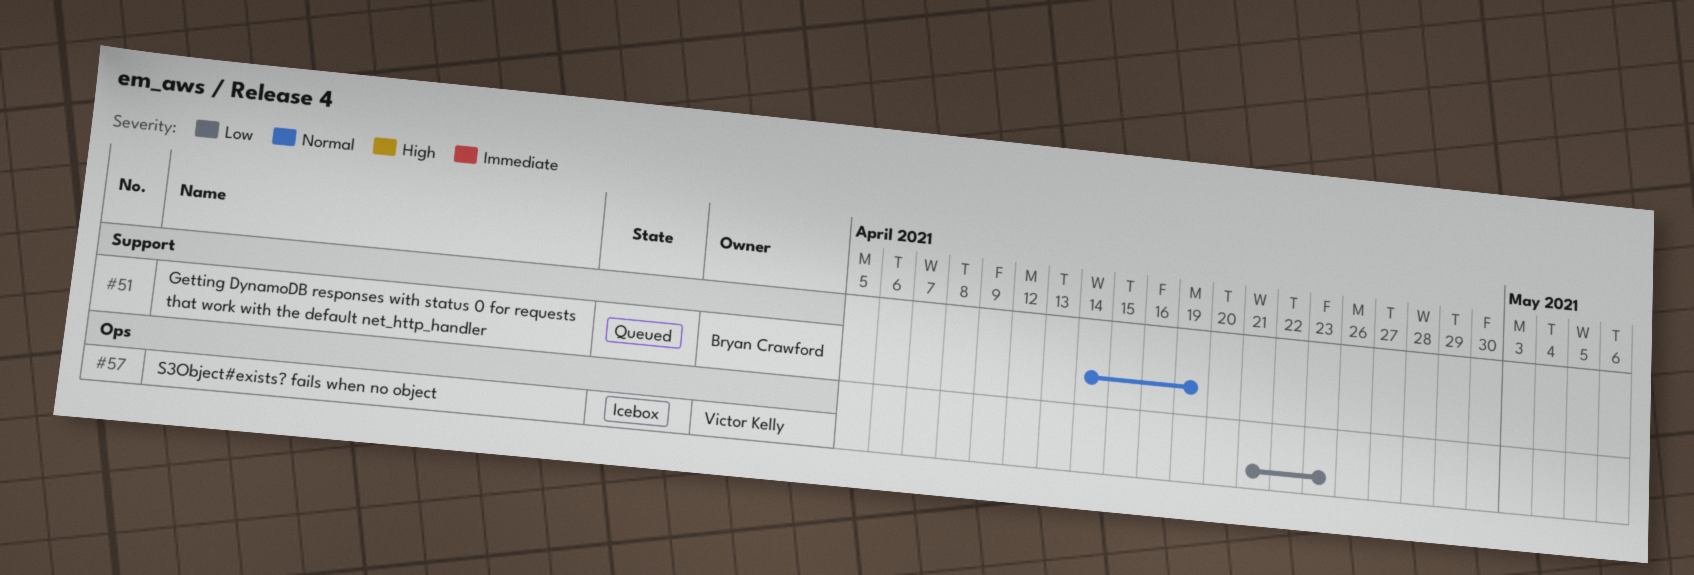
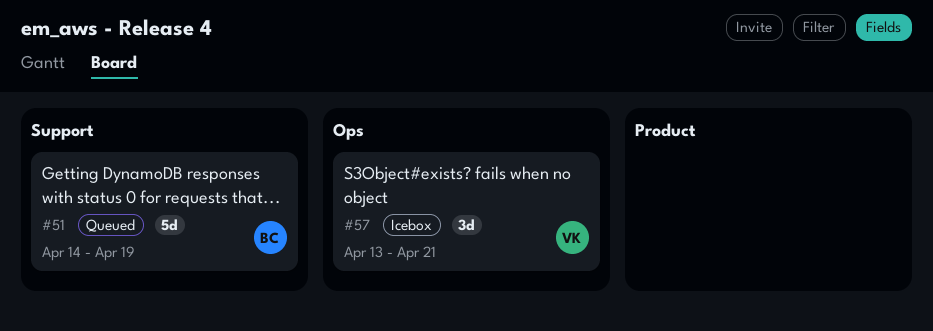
#57, start: Apr 21 -> Apr 13
#57, due: Apr 23 -> Apr 21

